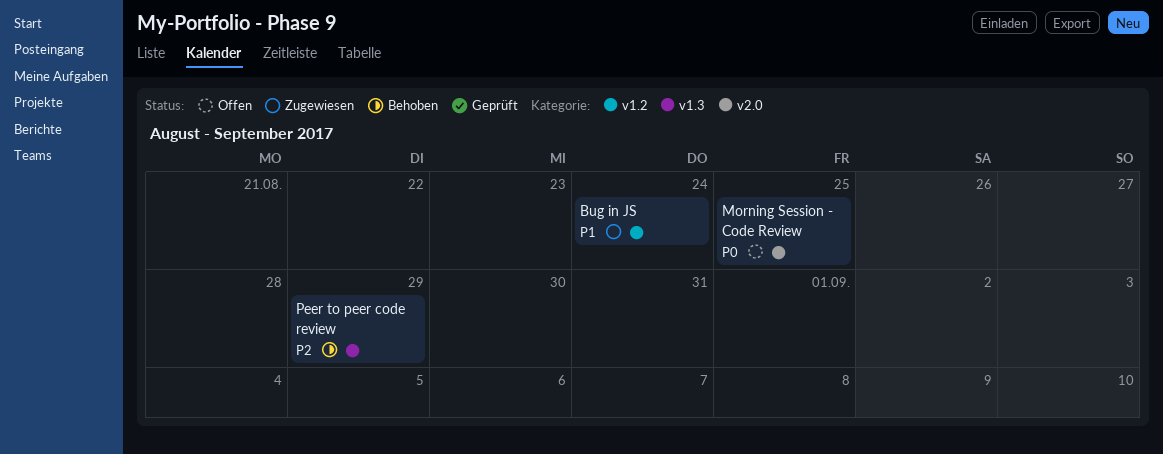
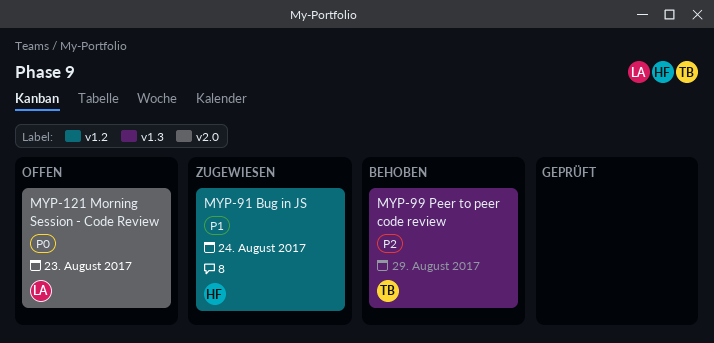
Morning Session - Code Review, due: Aug 25 -> Aug 23

